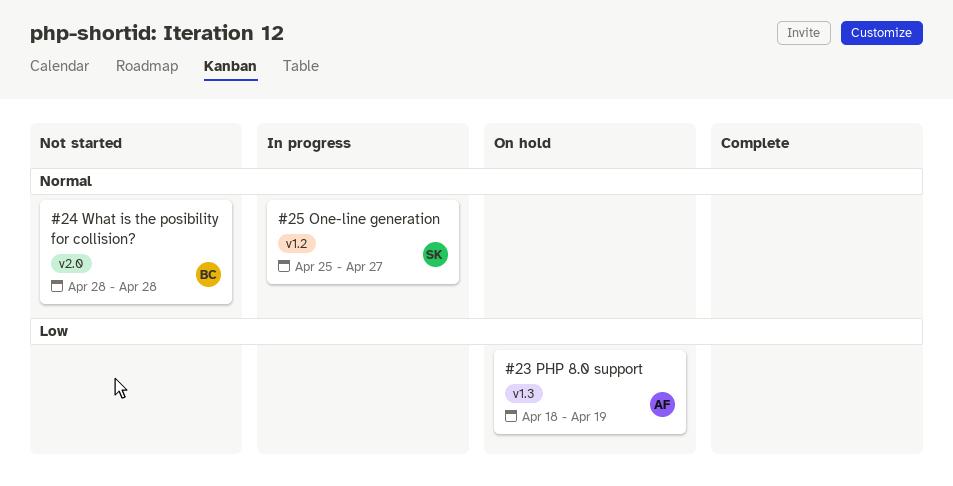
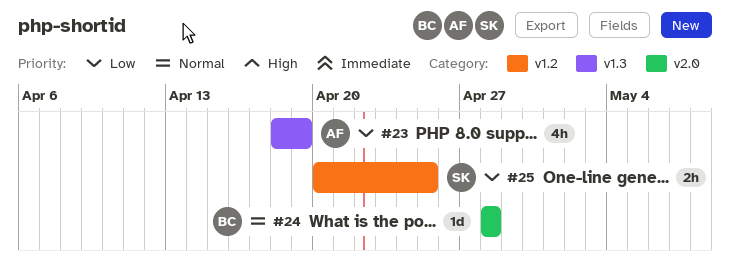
#25, priority: Normal -> Low
#25, start: Apr 25 -> Apr 20
#25, due: Apr 27 -> Apr 25

